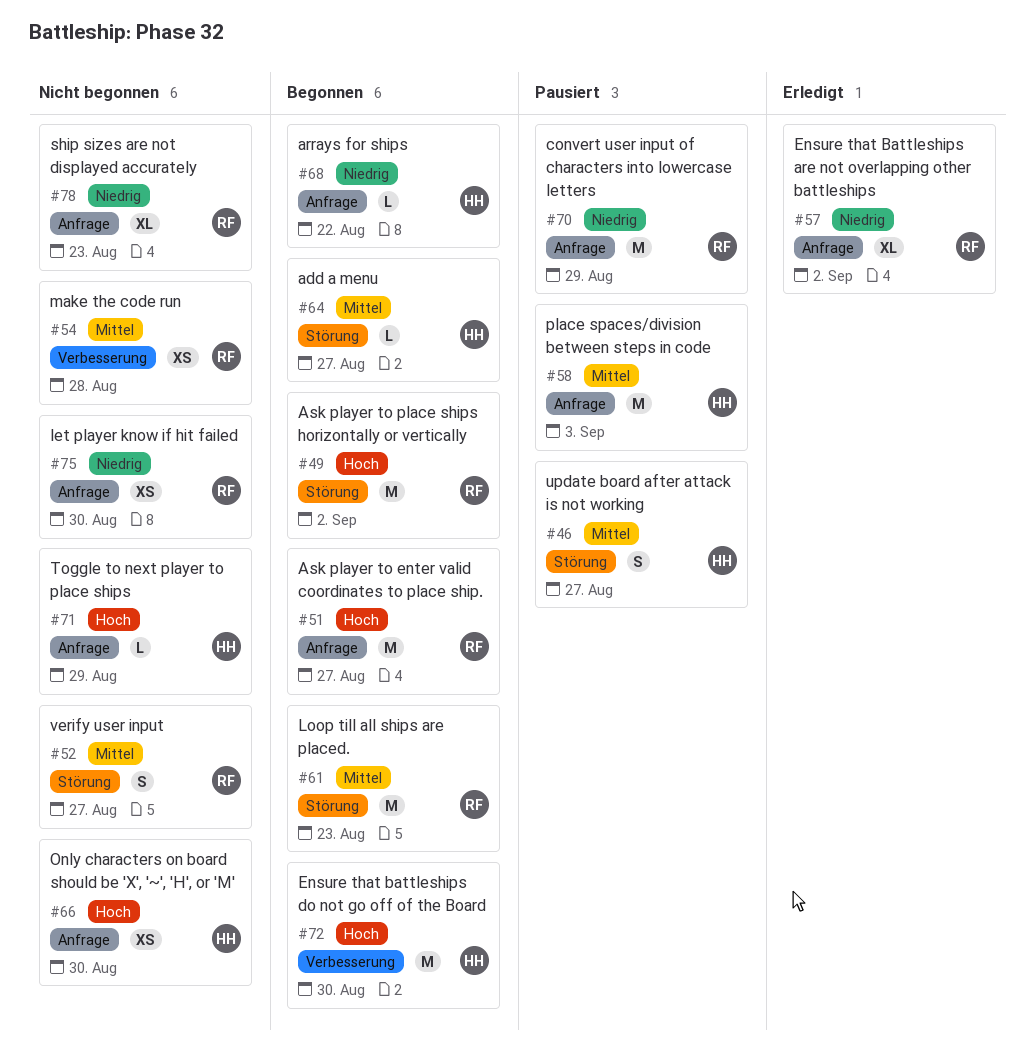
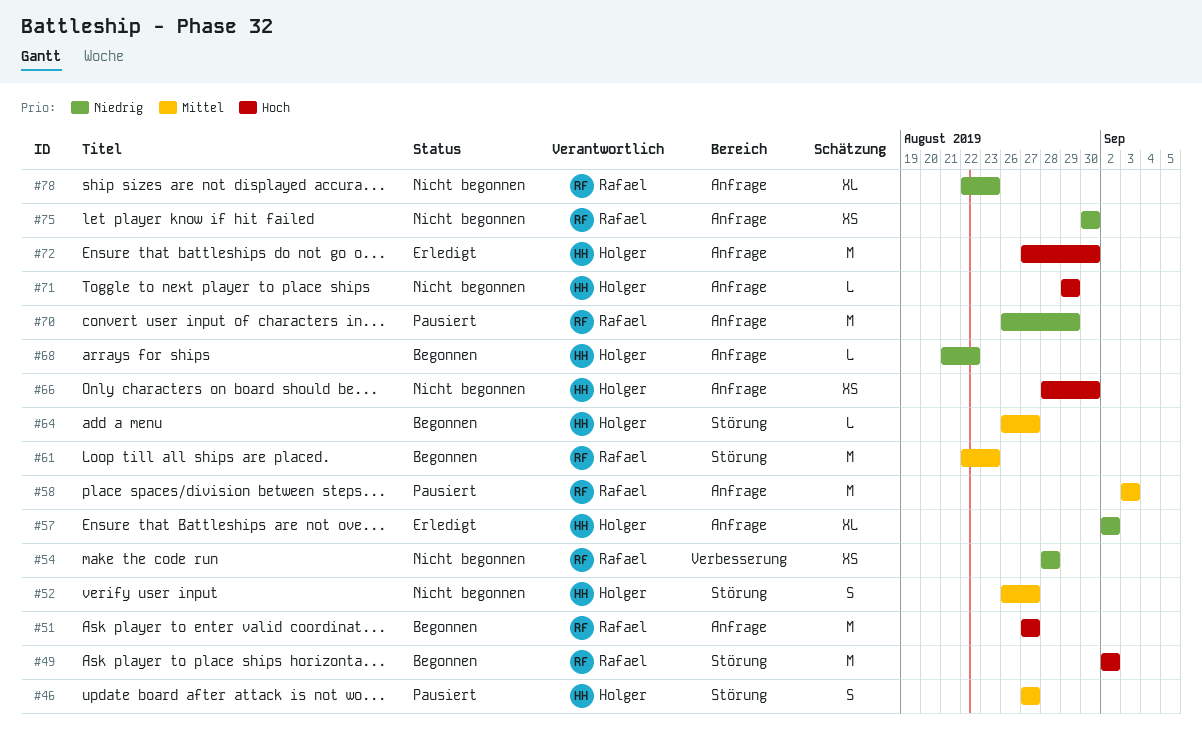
#52, owner: Rafael -> Holger
#54, priority: Mittel -> Niedrig
#57, owner: Rafael -> Holger
#58, owner: Holger -> Rafael
#72, status: Begonnen -> Erledigt
#72, label: Verbesserung -> Anfrage

